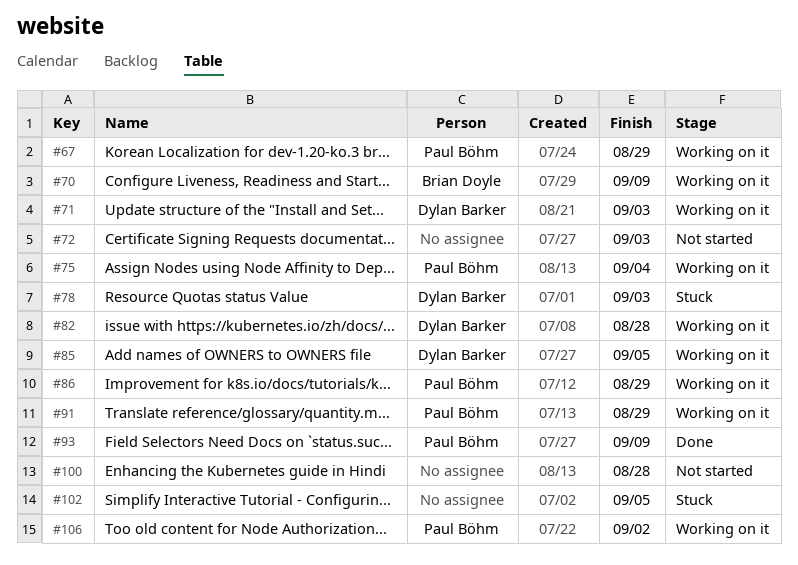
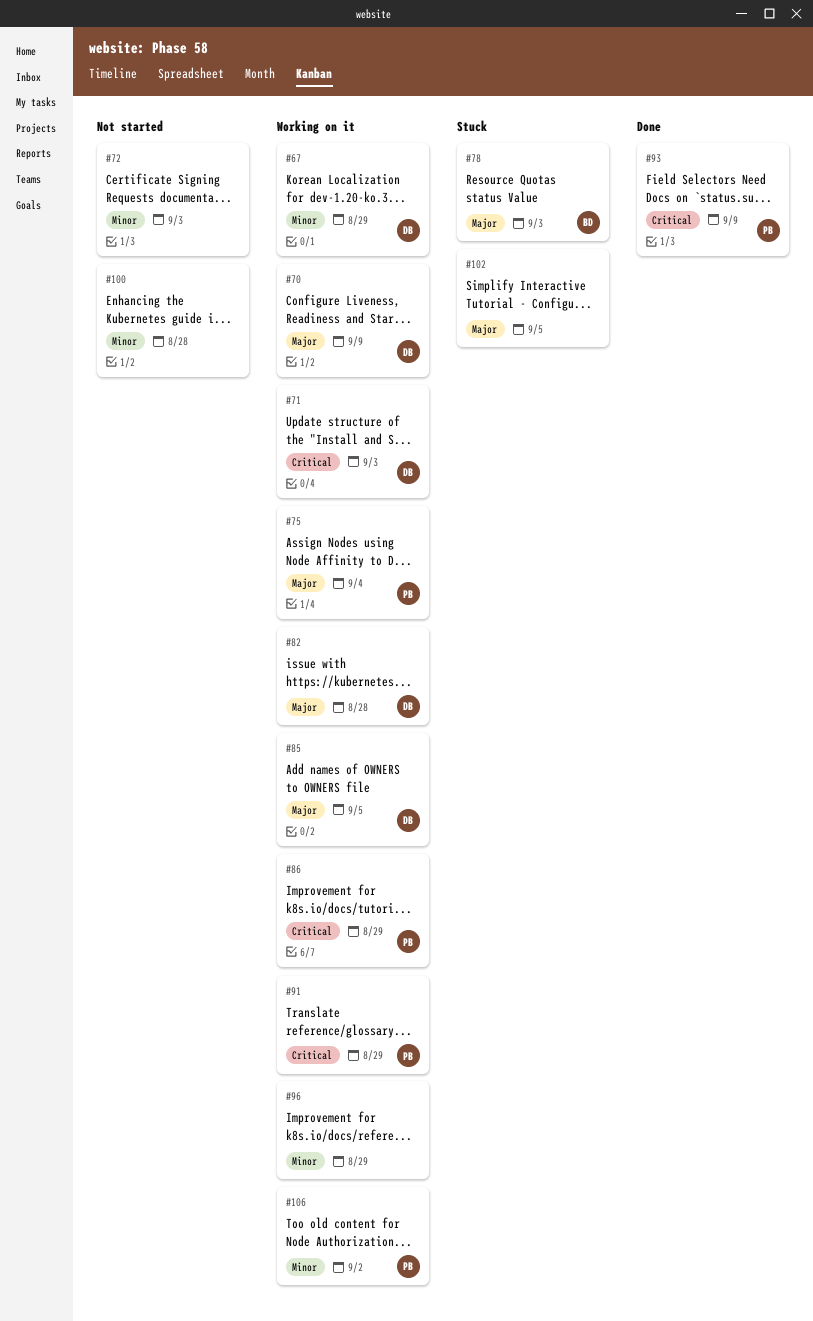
#67, owner: Paul Böhm -> Dylan Barker
#70, owner: Brian Doyle -> Dylan Barker
#78, owner: Dylan Barker -> Brian Doyle
#96: none -> present

